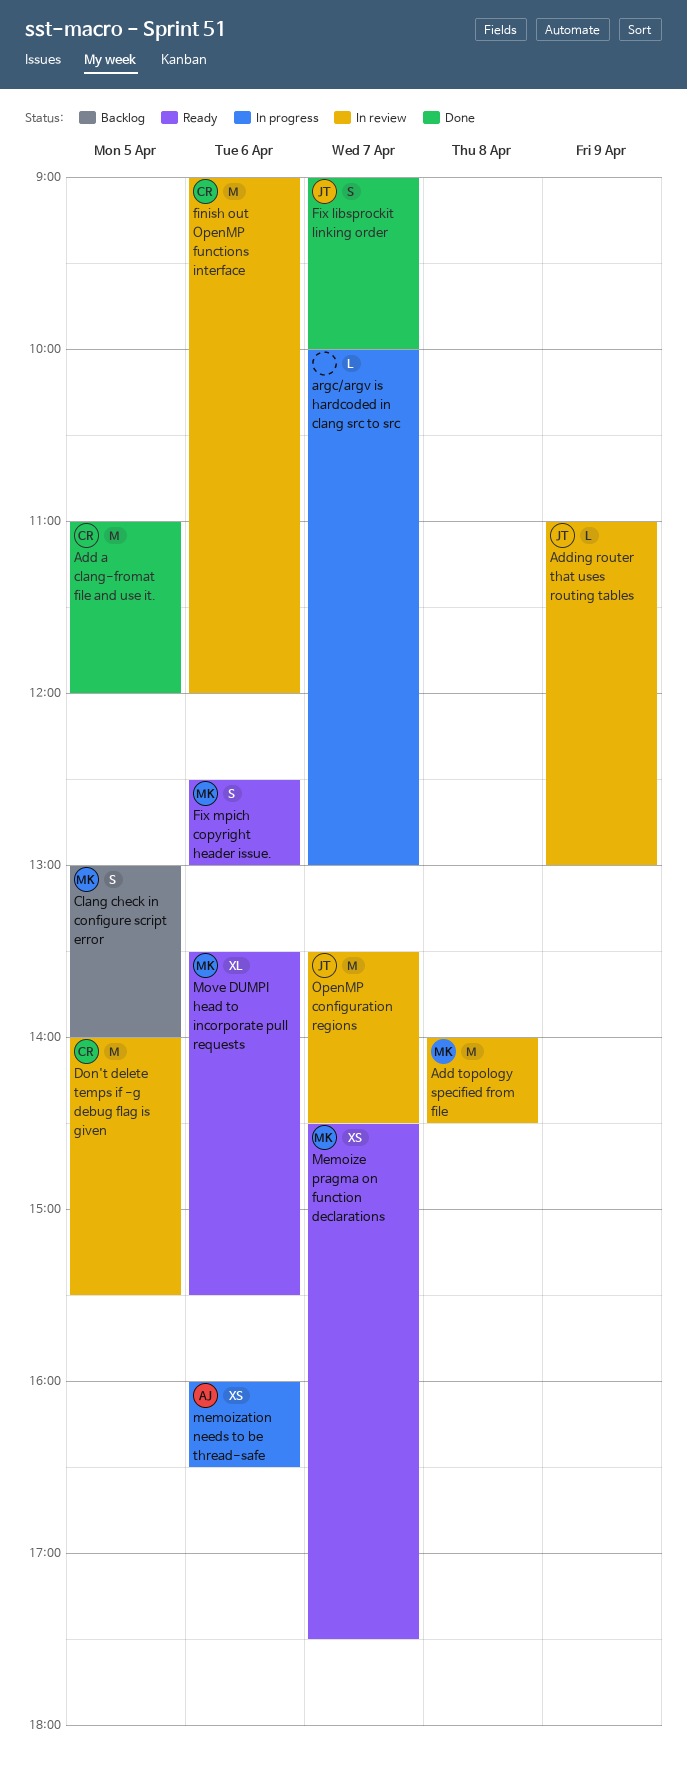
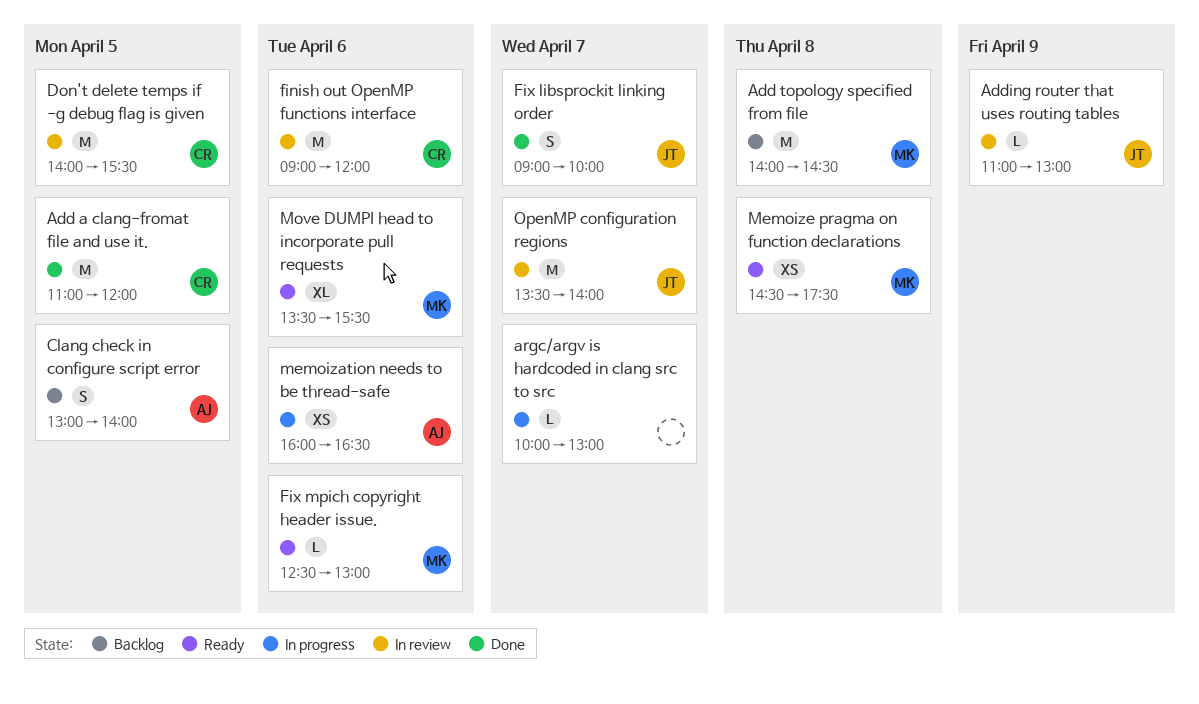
Add topology specified from file, status: In review -> Backlog
Clang check in configure script error, owner: MK -> AJ
Fix mpich copyright header issue., estimate: S -> L
Memoize pragma on function declarations, day: Apr 7 -> Apr 8
OpenMP configuration regions, ends: 14:30 -> 14:00

